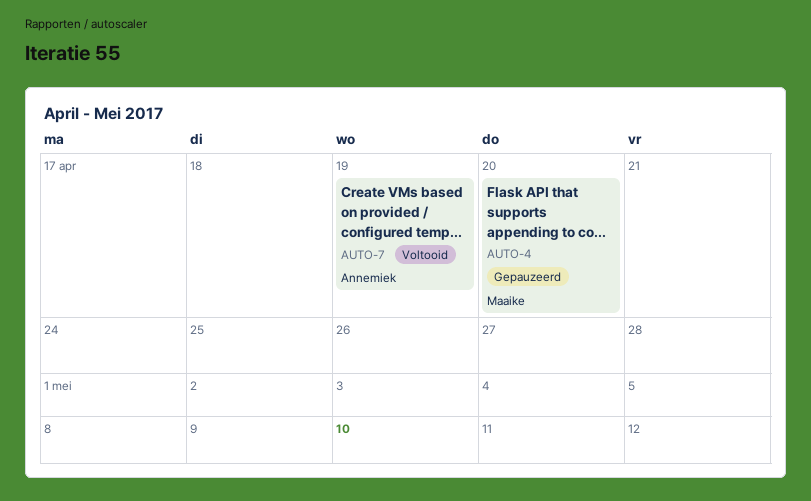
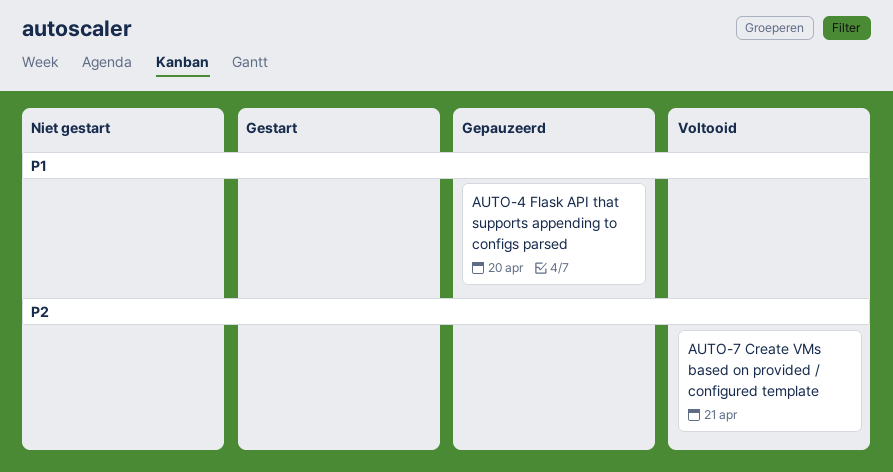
AUTO-7, due: Apr 19 -> Apr 21

